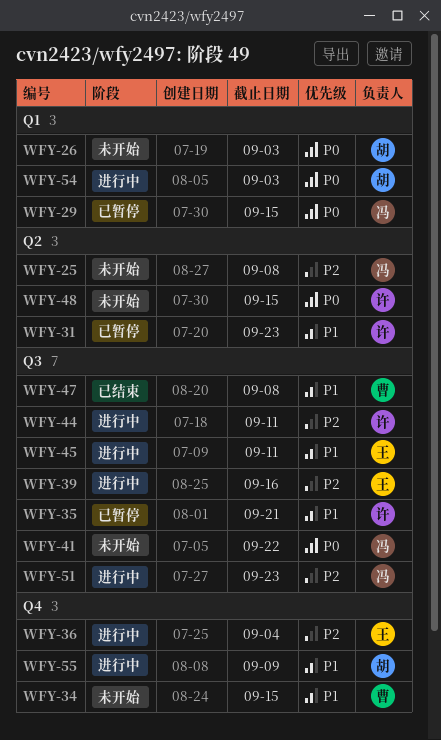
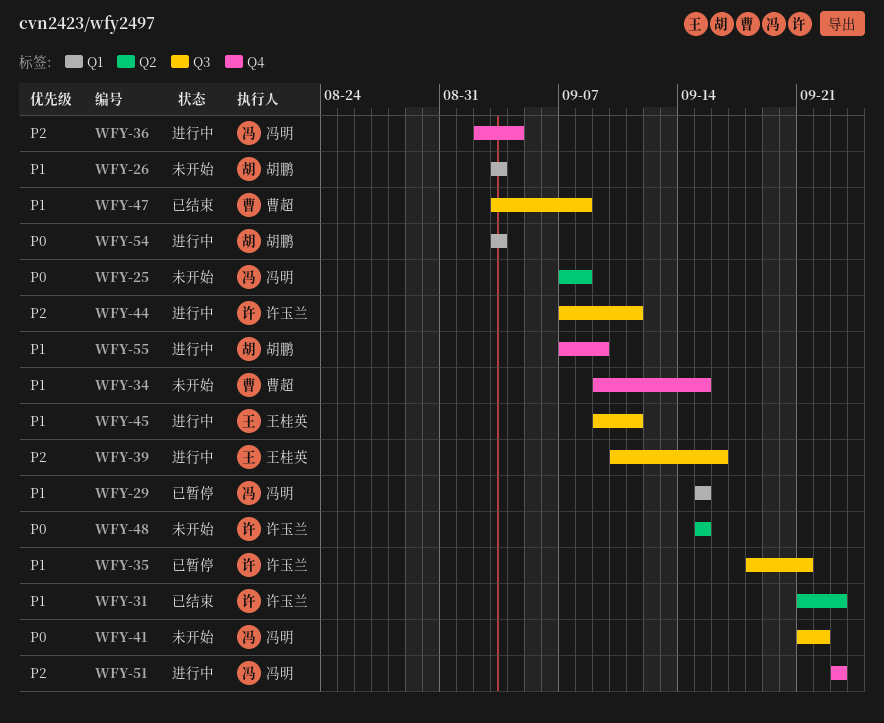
WFY-25, priority: P2 -> P0
WFY-26, priority: P0 -> P1
WFY-29, priority: P0 -> P1
WFY-31, status: 已暂停 -> 已结束
WFY-36, owner: 王桂英 -> 冯明
WFY-51, label: Q3 -> Q4

